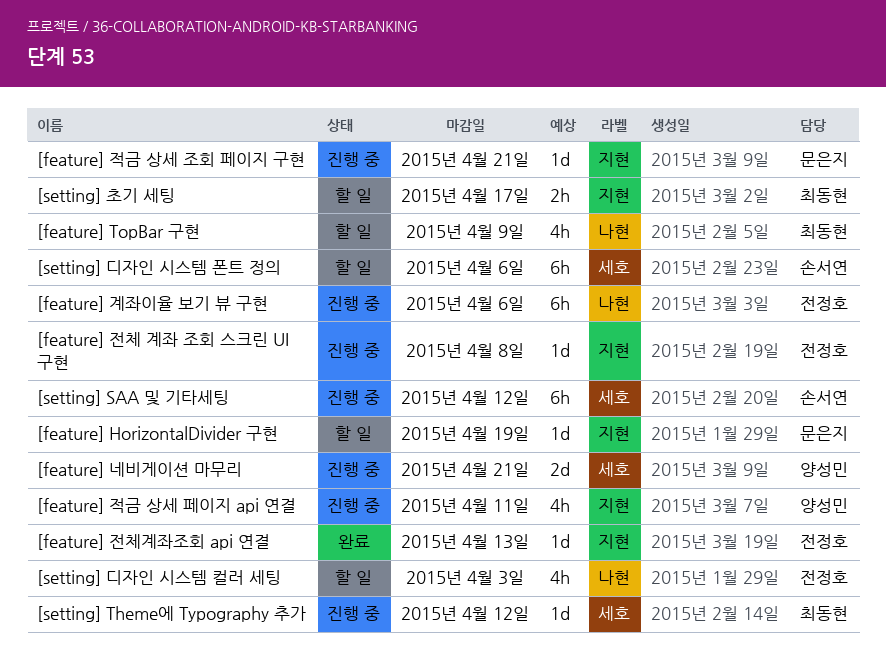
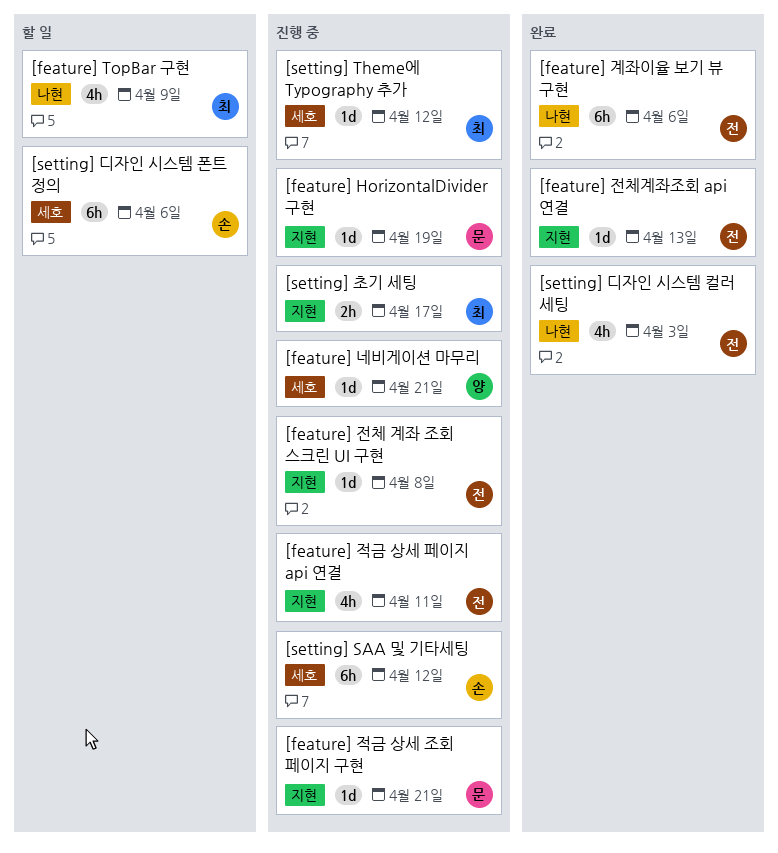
[feature] HorizontalDivider 구현, status: 할 일 -> 진행 중
[feature] 계좌이율 보기 뷰 구현, status: 진행 중 -> 완료
[feature] 네비게이션 마무리, estimate: 2d -> 1d
[feature] 적금 상세 페이지 api 연결, owner: 양성민 -> 전정호
[setting] 디자인 시스템 컬러 세팅, status: 할 일 -> 완료
[setting] 초기 세팅, status: 할 일 -> 진행 중

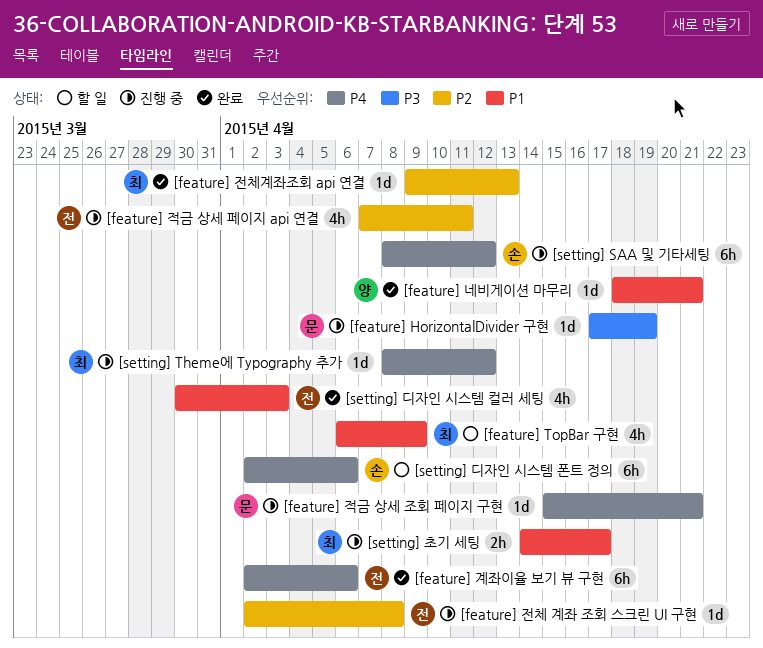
[feature] 네비게이션 마무리, status: 진행 중 -> 완료
[feature] 전체계좌조회 api 연결, owner: 전 -> 최

